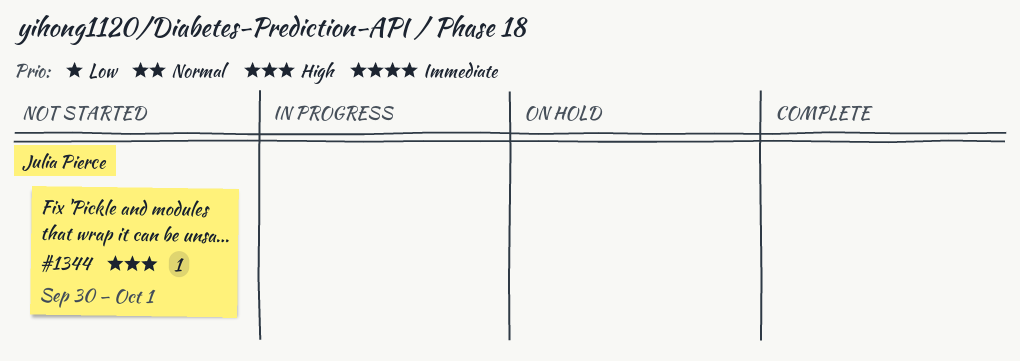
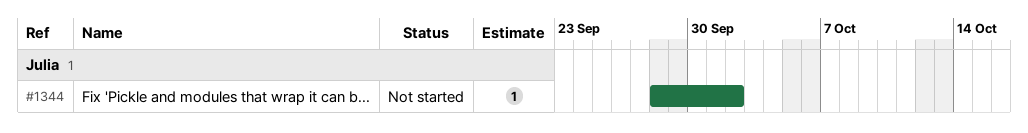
#1344, start: Sep 30 -> Sep 28
#1344, due: Oct 1 -> Oct 2

